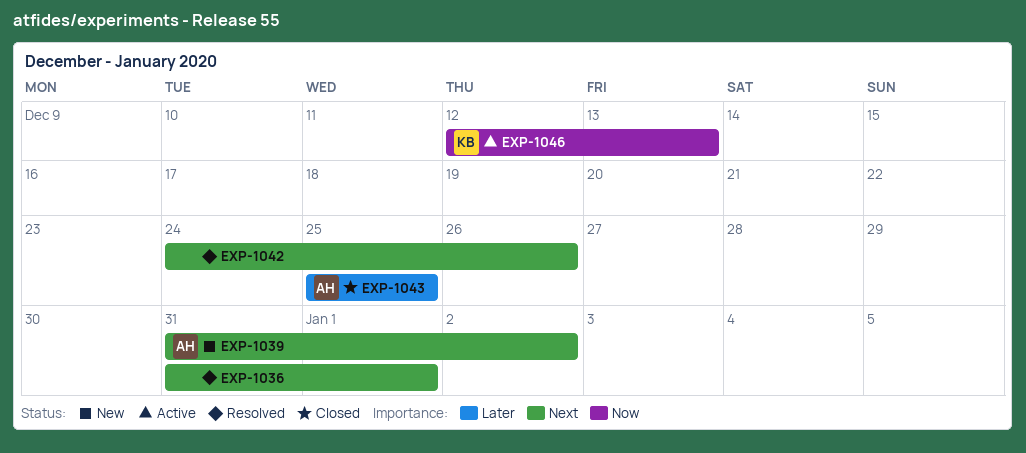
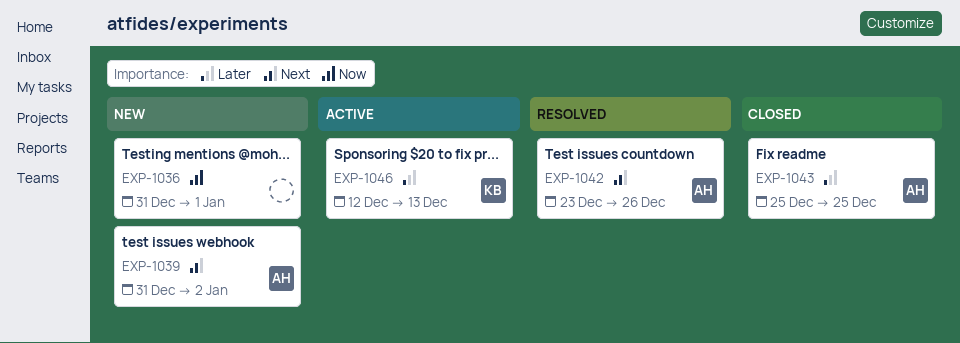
EXP-1036, status: Resolved -> New
EXP-1036, priority: Next -> Now
EXP-1042, owner: none -> AH
EXP-1042, start: Dec 24 -> Dec 23
EXP-1046, priority: Now -> Later

